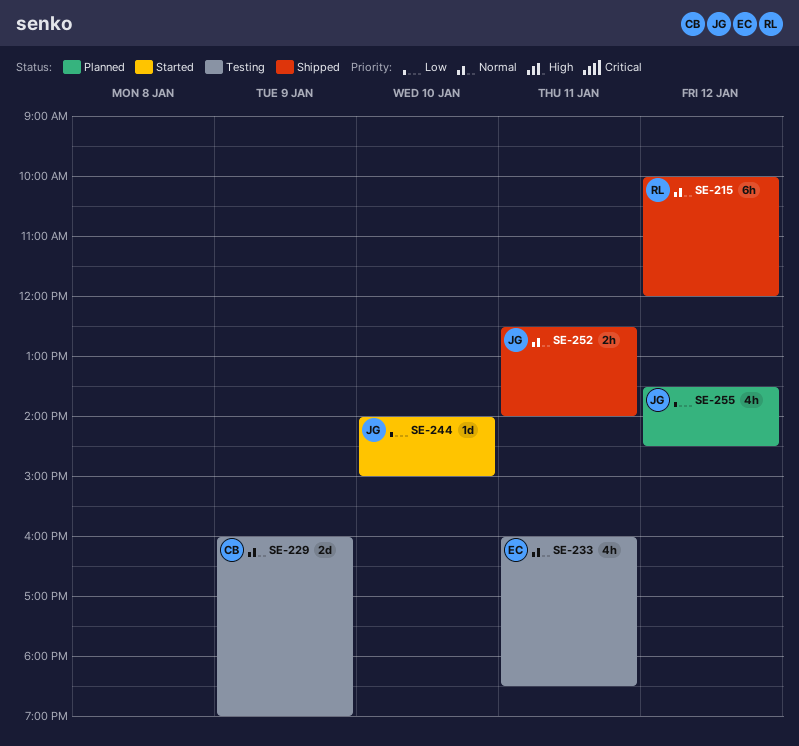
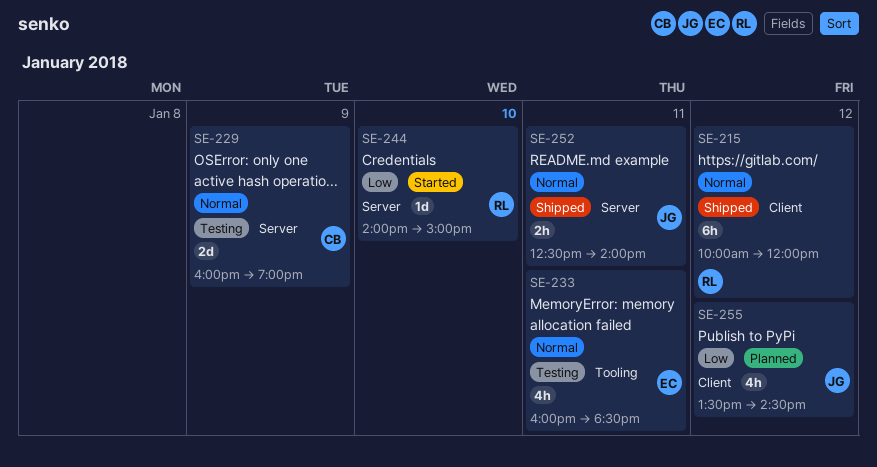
SE-244, owner: JG -> RL

